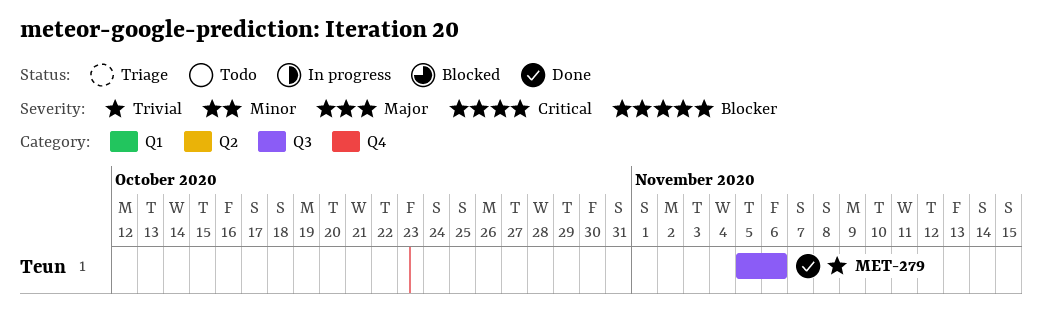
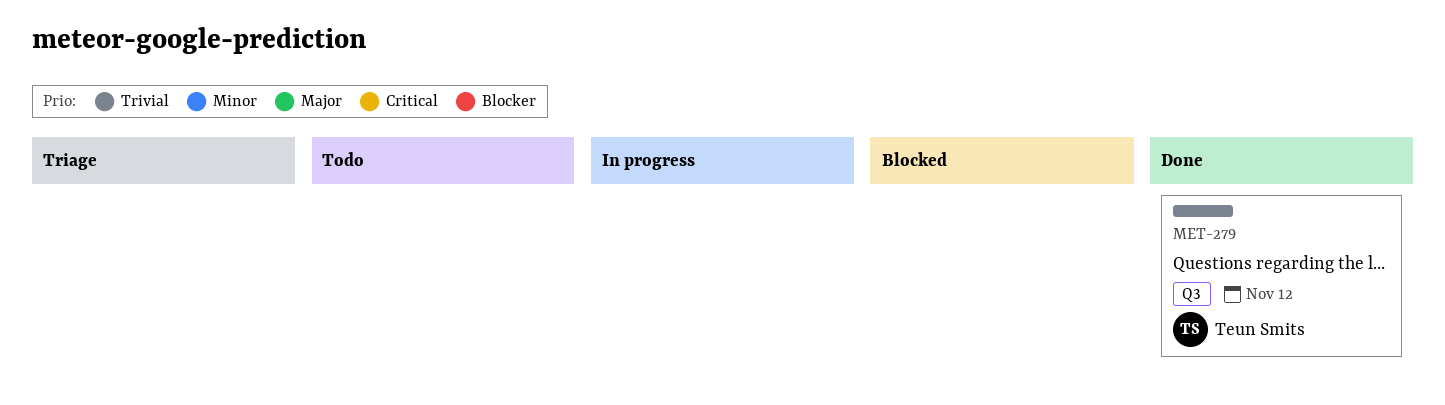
MET-279, due: Nov 6 -> Nov 12

